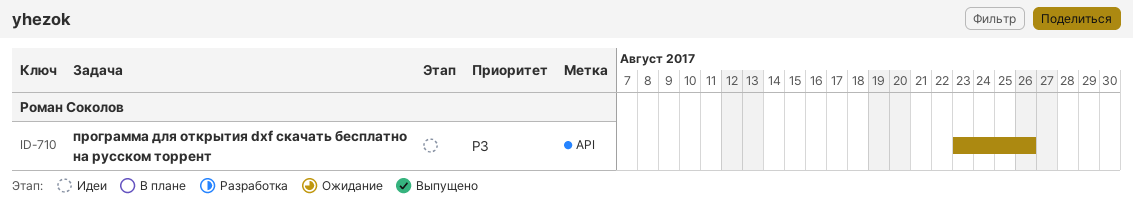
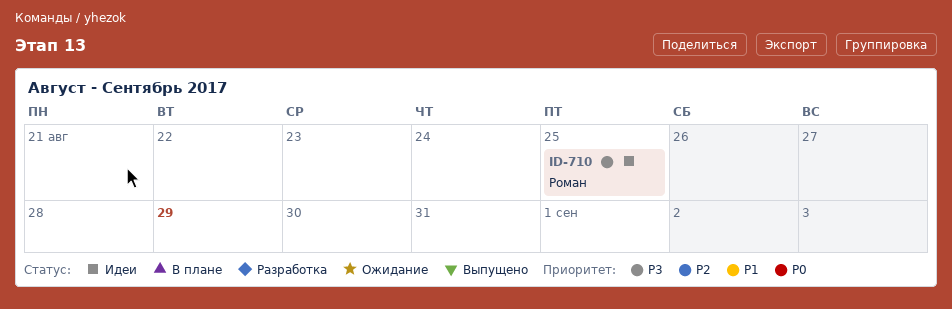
ID-710, due: Aug 26 -> Aug 25

